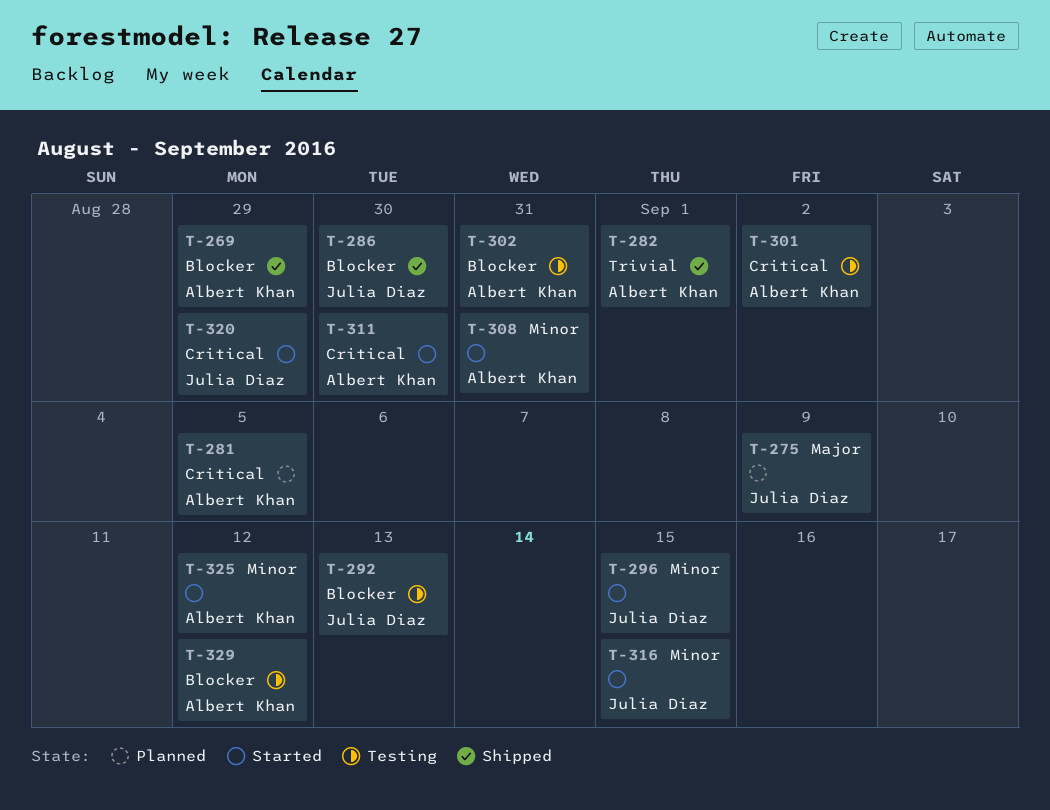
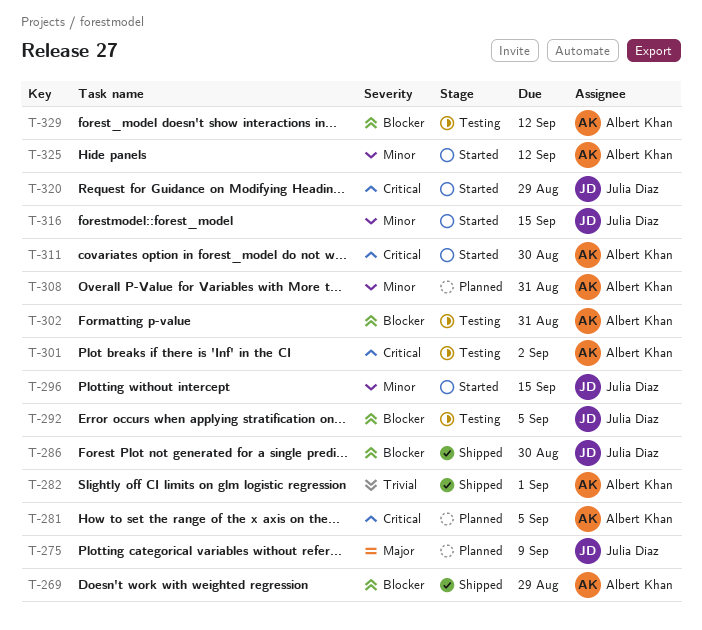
T-292, due: Sep 13 -> Sep 5
T-308, status: Started -> Planned

